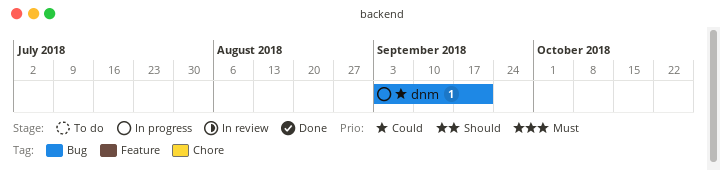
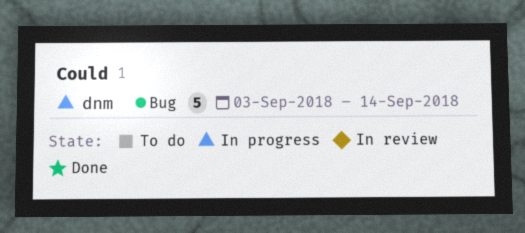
dnm, estimate: 1 -> 5
dnm, due: Sep 21 -> Sep 14

